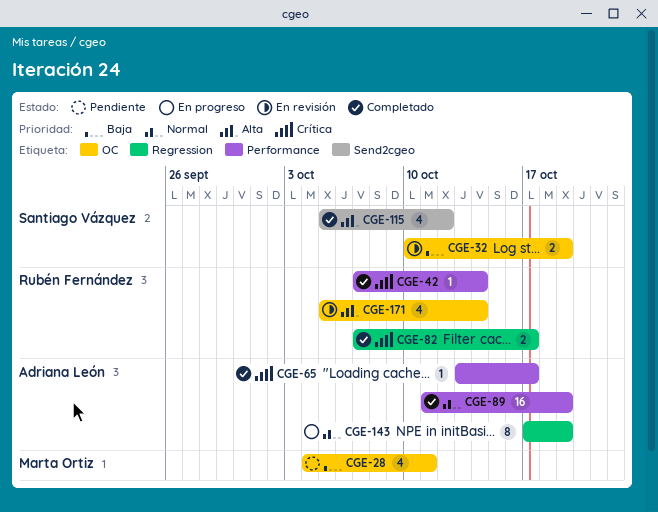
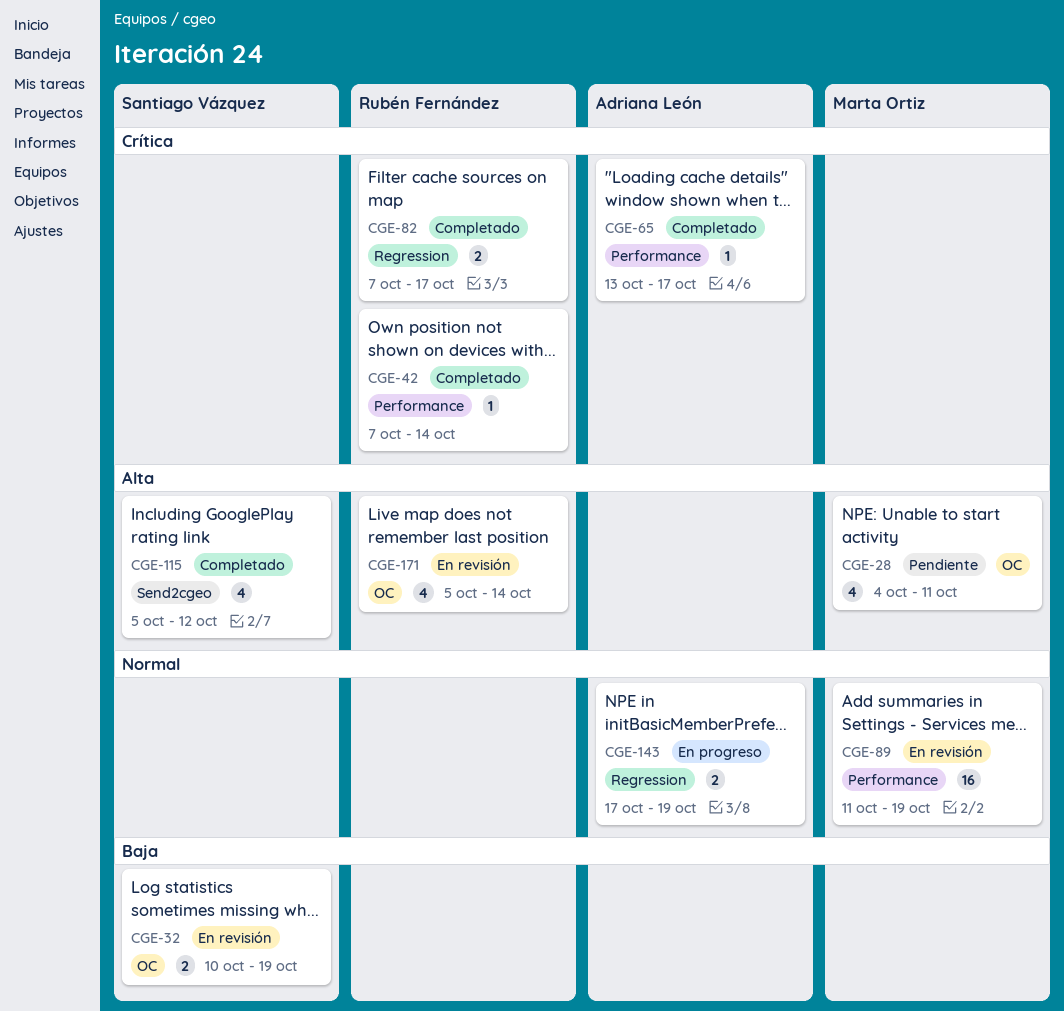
CGE-28, priority: Baja -> Alta
CGE-89, status: Completado -> En revisión
CGE-89, owner: Adriana León -> Marta Ortiz
CGE-143, estimate: 8 -> 2

